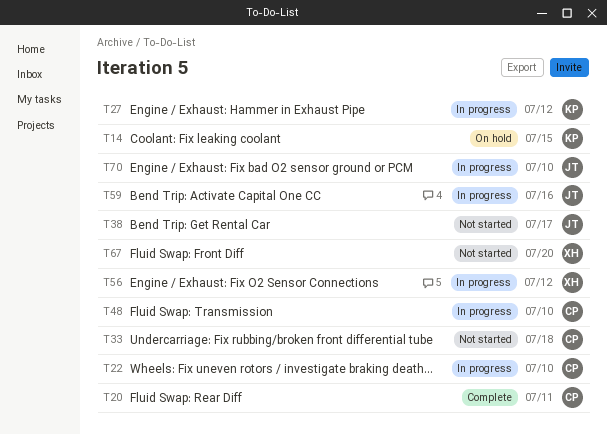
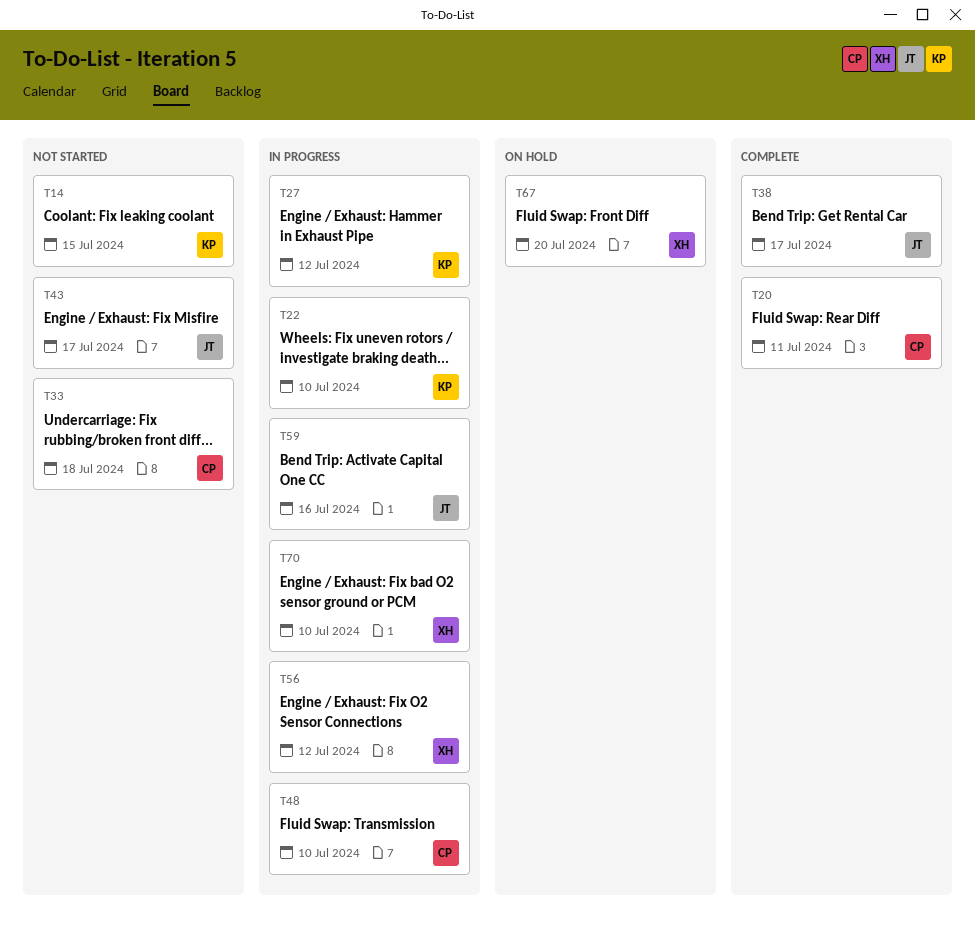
T14, status: On hold -> Not started
T22, owner: CP -> KP
T38, status: Not started -> Complete
T43: none -> present
T67, status: Not started -> On hold
T70, owner: JT -> XH

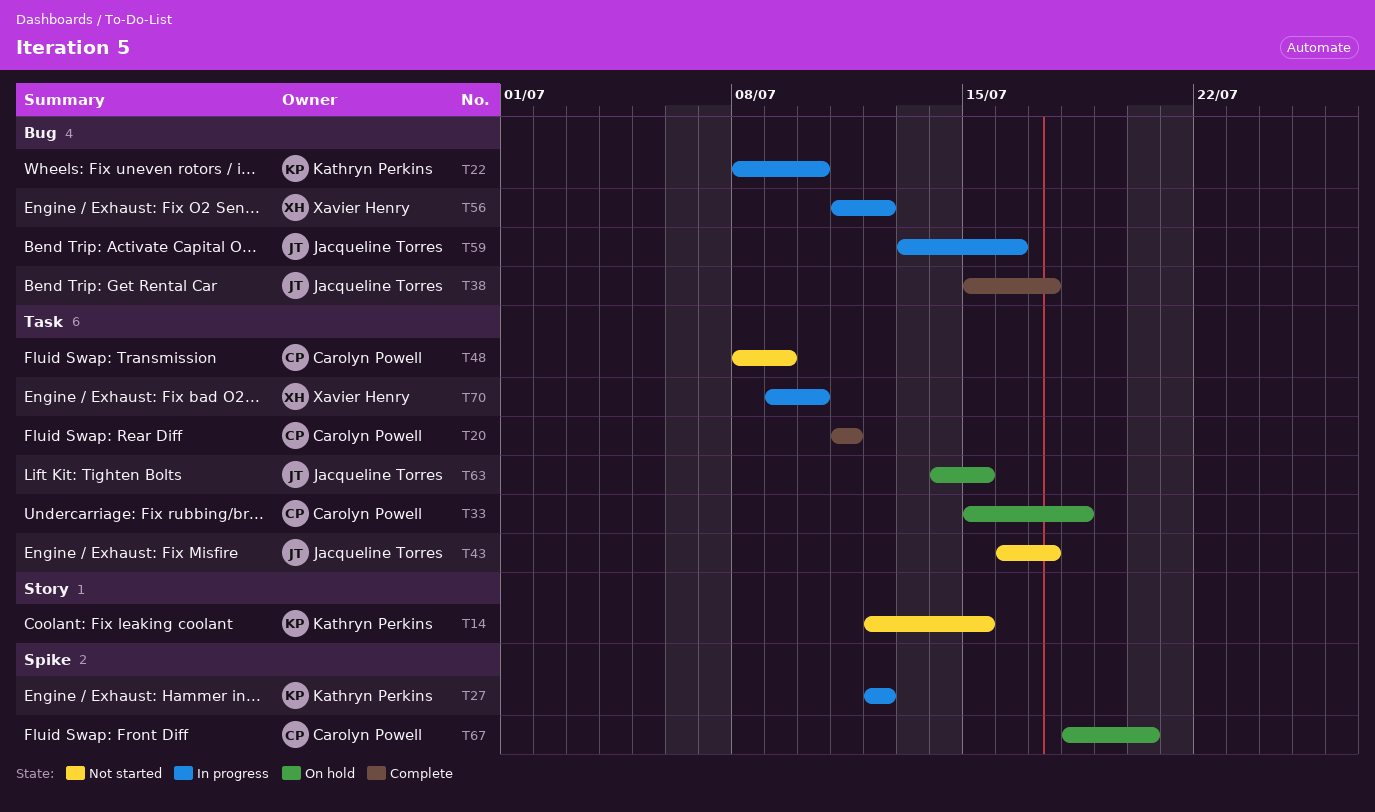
T33, status: Not started -> On hold
T48, status: In progress -> Not started
T48, due: Jul 10 -> Jul 9
T63: none -> present
T67, owner: Xavier Henry -> Carolyn Powell

